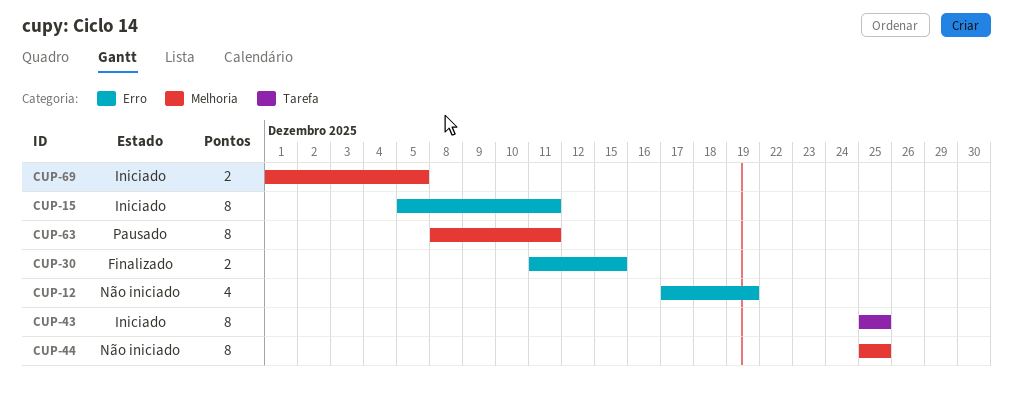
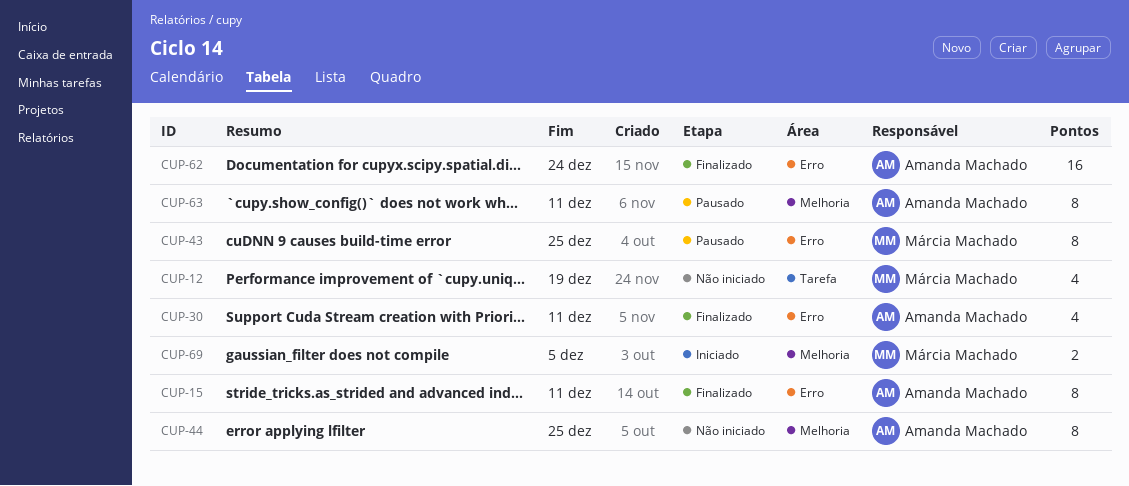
CUP-12, label: Erro -> Tarefa
CUP-15, status: Iniciado -> Finalizado
CUP-30, estimate: 2 -> 4
CUP-30, due: Dec 15 -> Dec 11
CUP-43, status: Iniciado -> Pausado
CUP-43, label: Tarefa -> Erro
CUP-62: none -> present

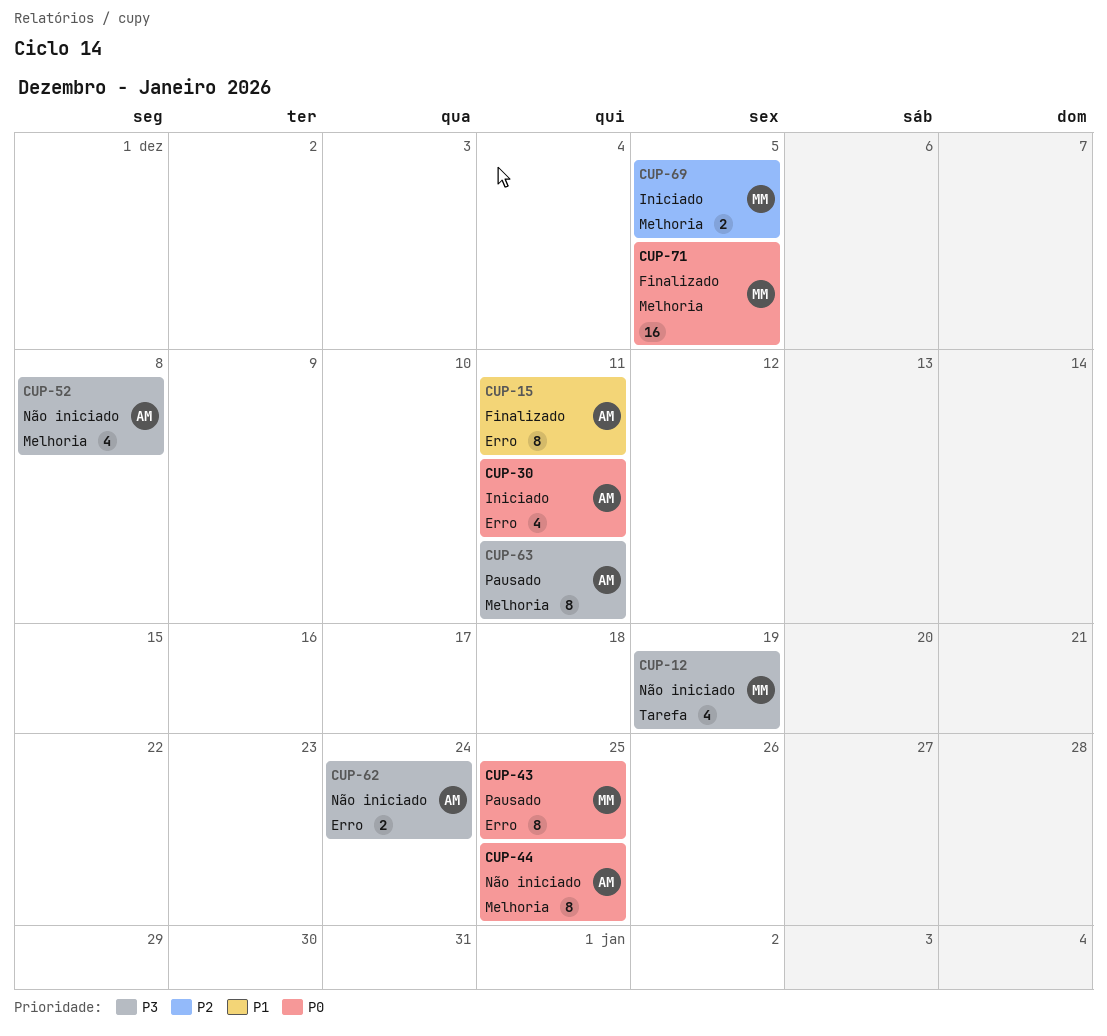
CUP-30, status: Finalizado -> Iniciado
CUP-52: none -> present
CUP-62, status: Finalizado -> Não iniciado
CUP-62, estimate: 16 -> 2
CUP-71: none -> present

